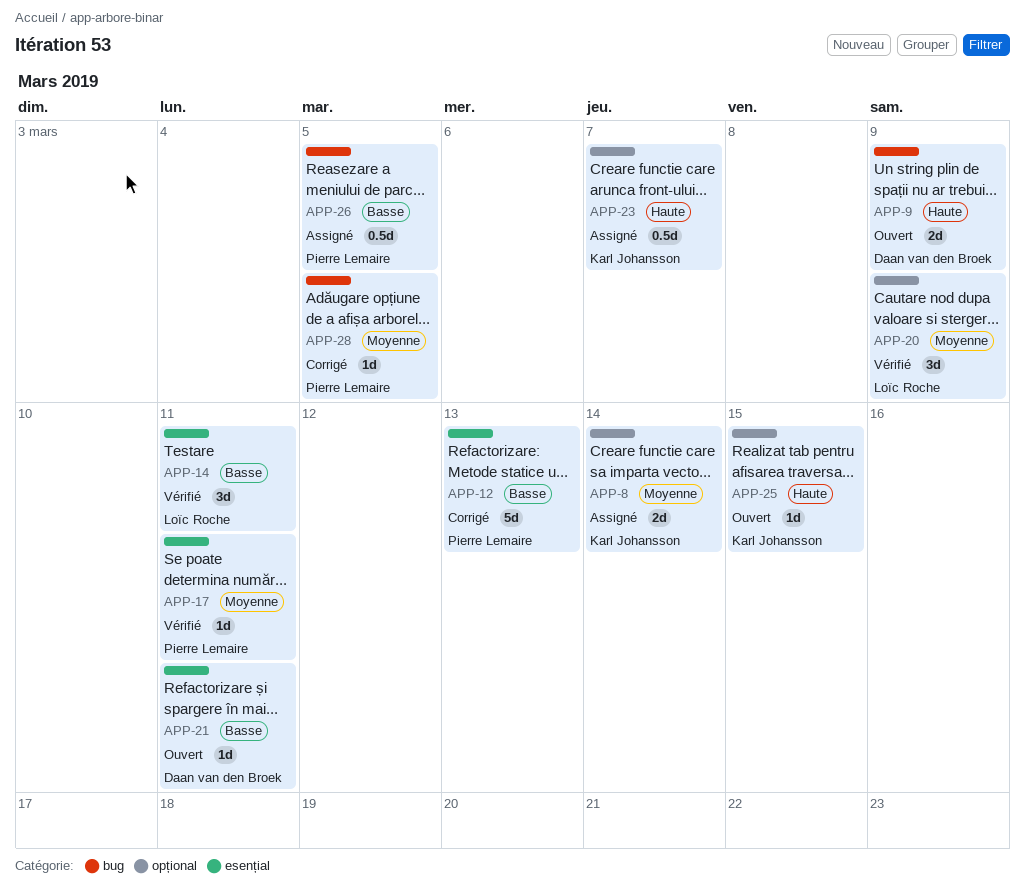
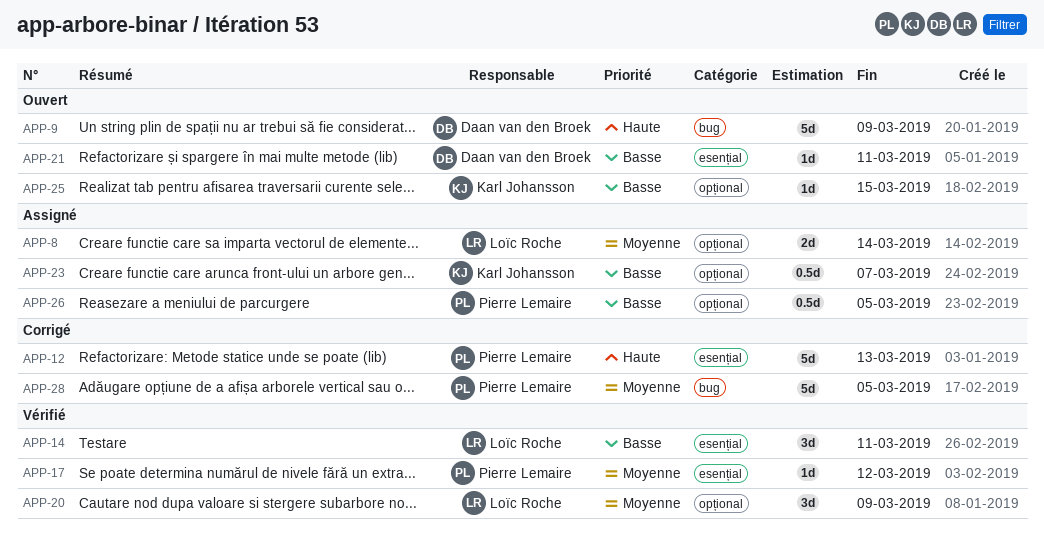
APP-8, owner: Karl Johansson -> Loïc Roche
APP-9, estimate: 2d -> 5d
APP-12, priority: Basse -> Haute
APP-17, due: Mar 11 -> Mar 12
APP-23, priority: Haute -> Basse
APP-25, priority: Haute -> Basse
APP-26, label: bug -> opțional
APP-28, estimate: 1d -> 5d

